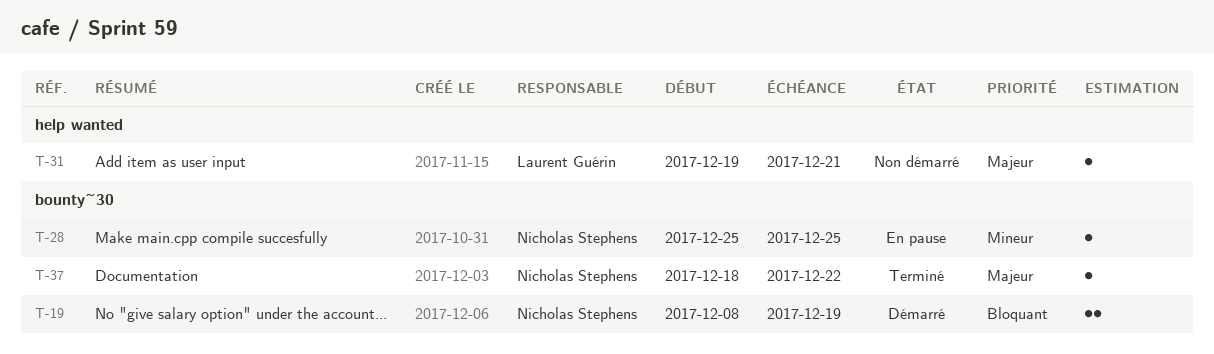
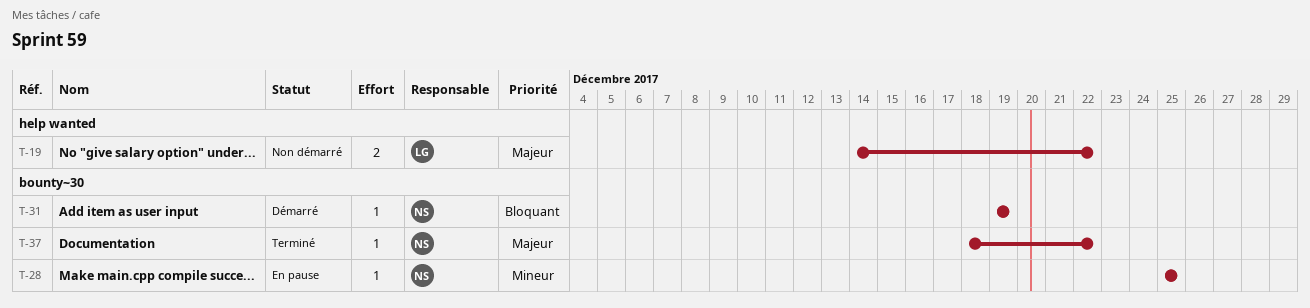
T-19, status: Démarré -> Non démarré
T-19, owner: Nicholas Stephens -> Laurent Guérin
T-19, priority: Bloquant -> Majeur
T-19, label: bounty~30 -> help wanted
T-19, start: Dec 8 -> Dec 14
T-19, due: Dec 19 -> Dec 22
T-31, status: Non démarré -> Démarré
T-31, owner: Laurent Guérin -> Nicholas Stephens
T-31, priority: Majeur -> Bloquant
T-31, label: help wanted -> bounty~30
T-31, due: Dec 21 -> Dec 19

